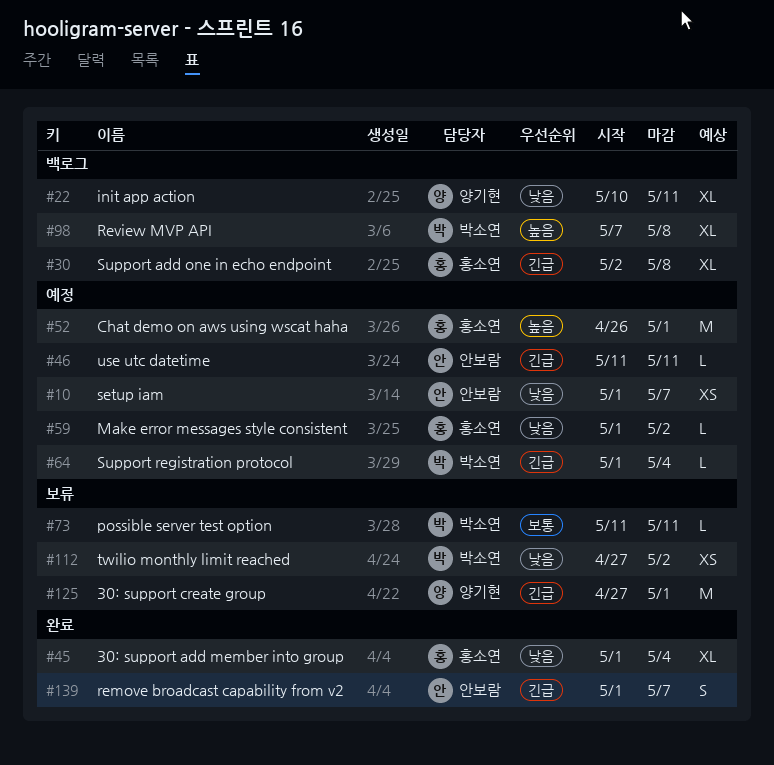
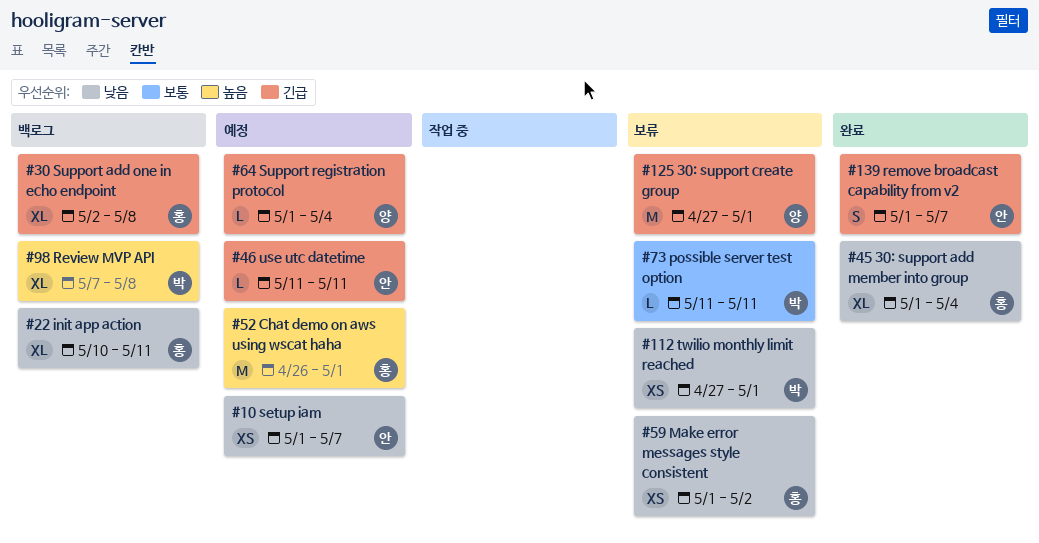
#22, owner: 양기현 -> 홍소연
#59, status: 예정 -> 보류
#59, estimate: L -> XS
#64, owner: 박소연 -> 양기현
#112, due: May 2 -> May 1

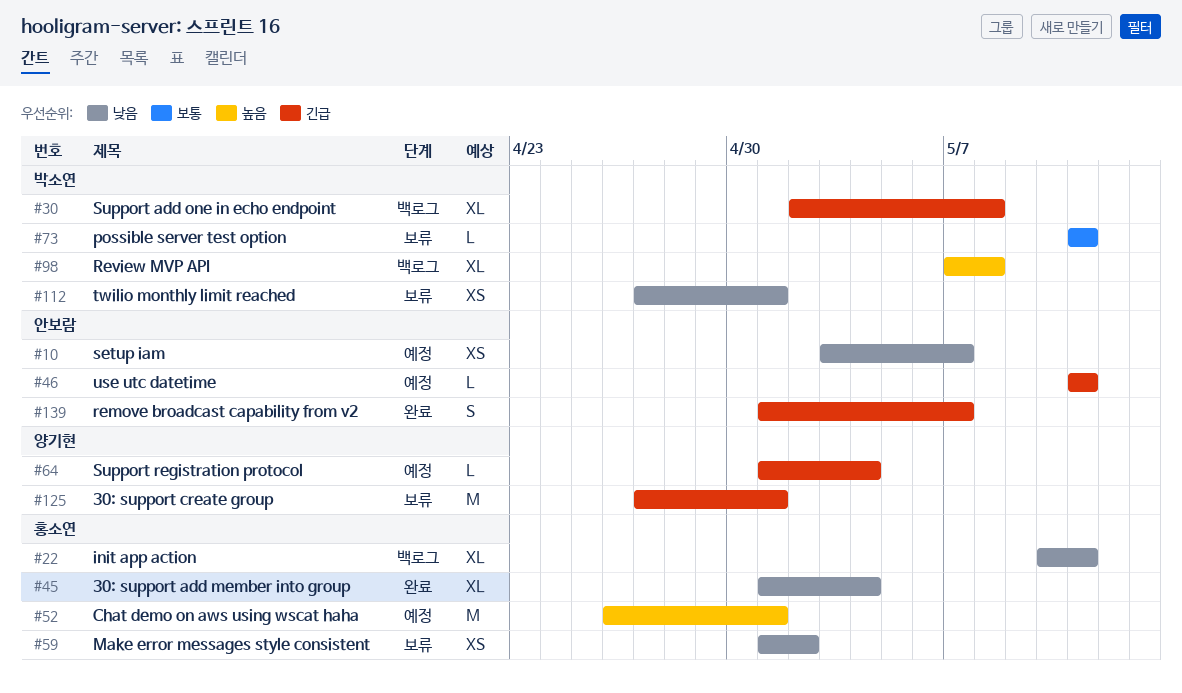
#10, start: May 1 -> May 3
#30, owner: 홍소연 -> 박소연

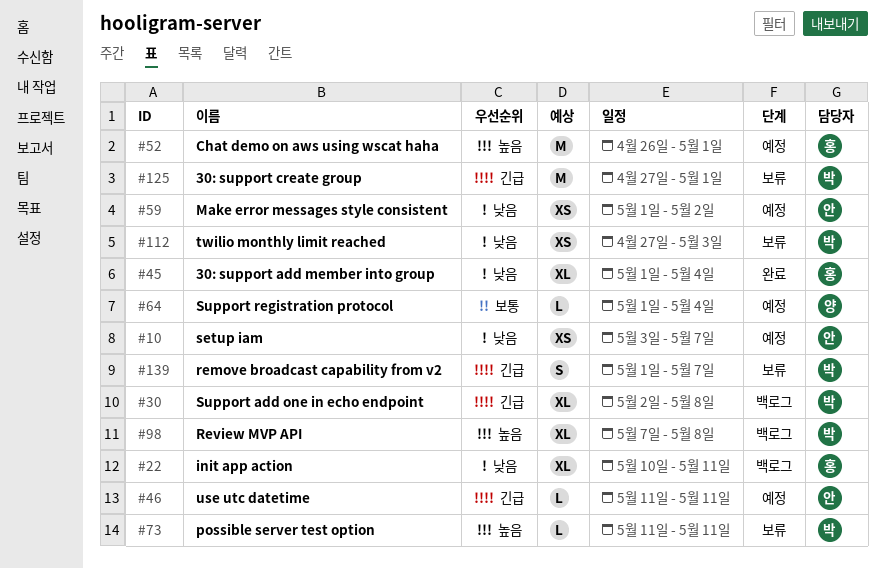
#59, status: 보류 -> 예정
#59, owner: 홍소연 -> 안보람
#64, priority: 긴급 -> 보통
#73, priority: 보통 -> 높음
#112, due: May 1 -> May 3
#125, owner: 양기현 -> 박소연
#139, status: 완료 -> 보류
#139, owner: 안보람 -> 박소연

